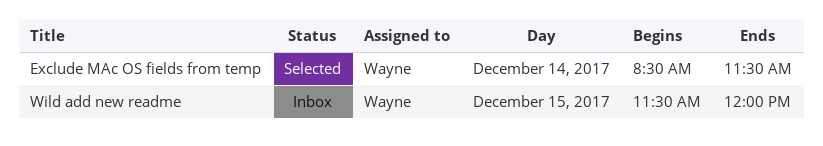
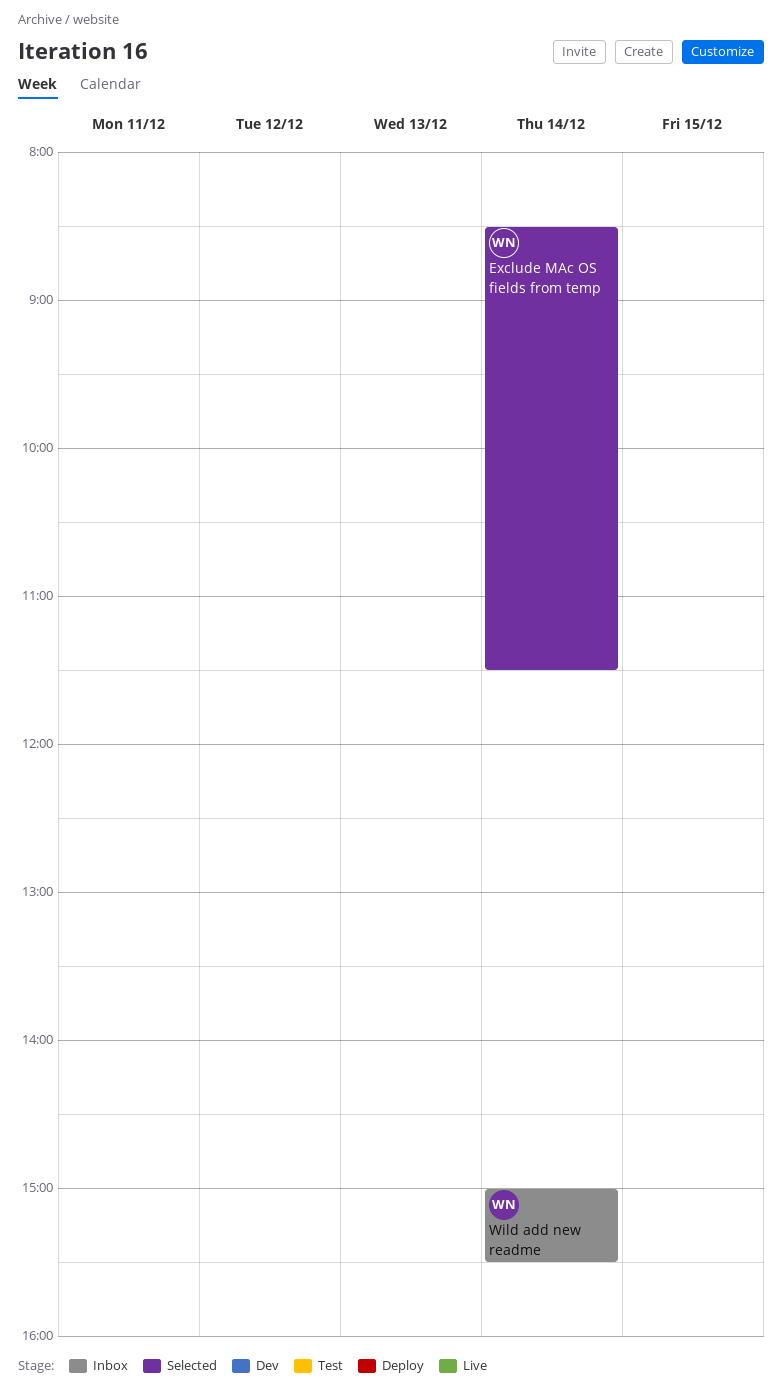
Wild add new readme, day: Dec 15 -> Dec 14
Wild add new readme, begins: 11:30 -> 15:00
Wild add new readme, ends: 12:00 -> 15:30

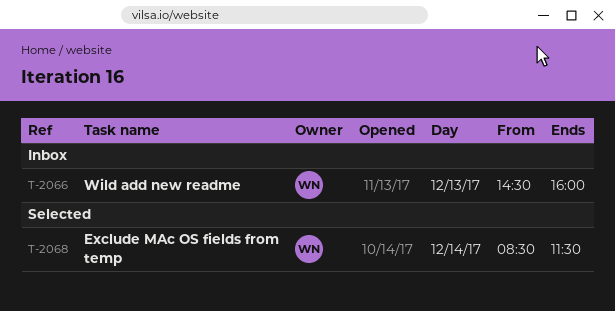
Wild add new readme, day: Dec 14 -> Dec 13
Wild add new readme, begins: 15:00 -> 14:30
Wild add new readme, ends: 15:30 -> 16:00

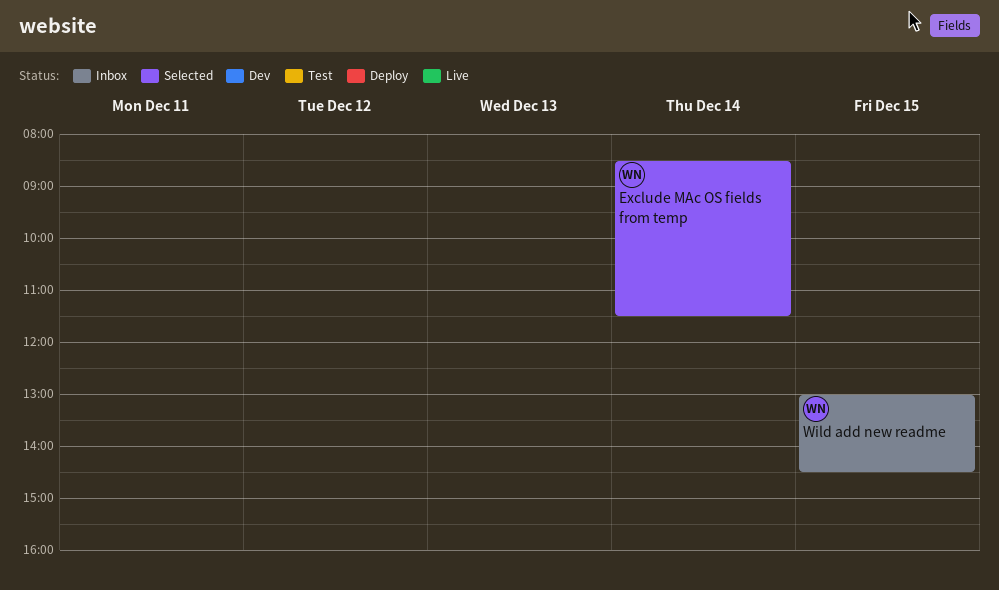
Wild add new readme, day: Dec 13 -> Dec 15
Wild add new readme, begins: 14:30 -> 13:00
Wild add new readme, ends: 16:00 -> 14:30

